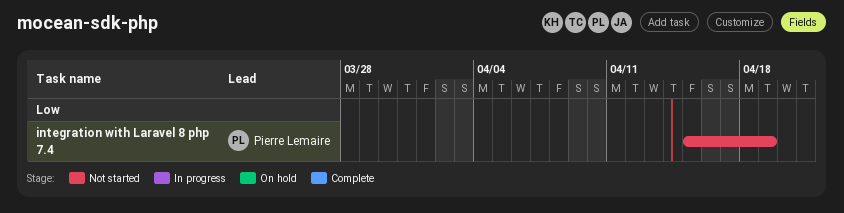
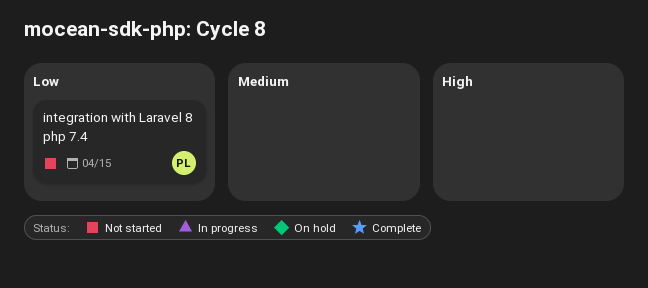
integration with Laravel 8 php 7.4, due: Apr 19 -> Apr 15

